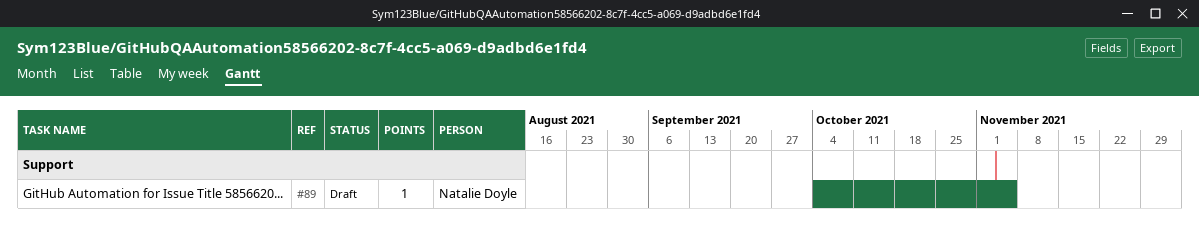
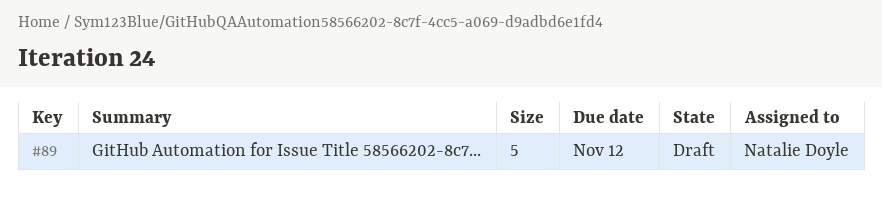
#89, estimate: 1 -> 5
#89, due: Nov 5 -> Nov 12

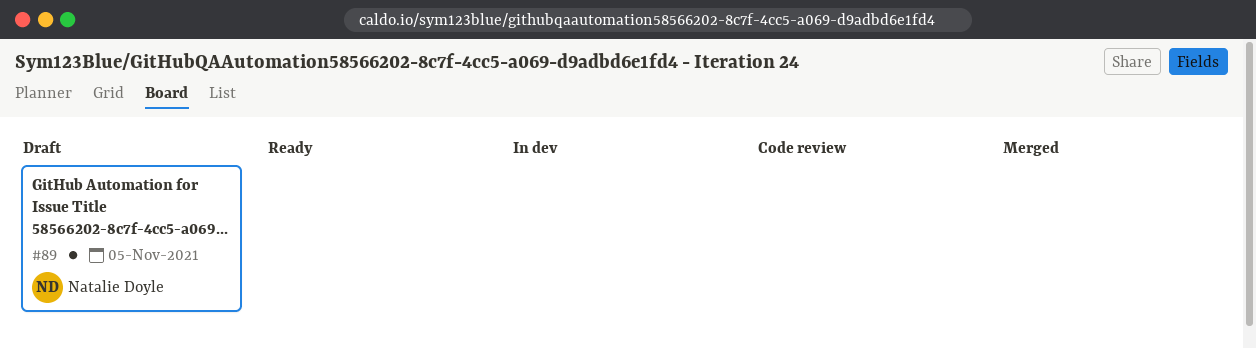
#89, estimate: 5 -> 1
#89, due: Nov 12 -> Nov 5

